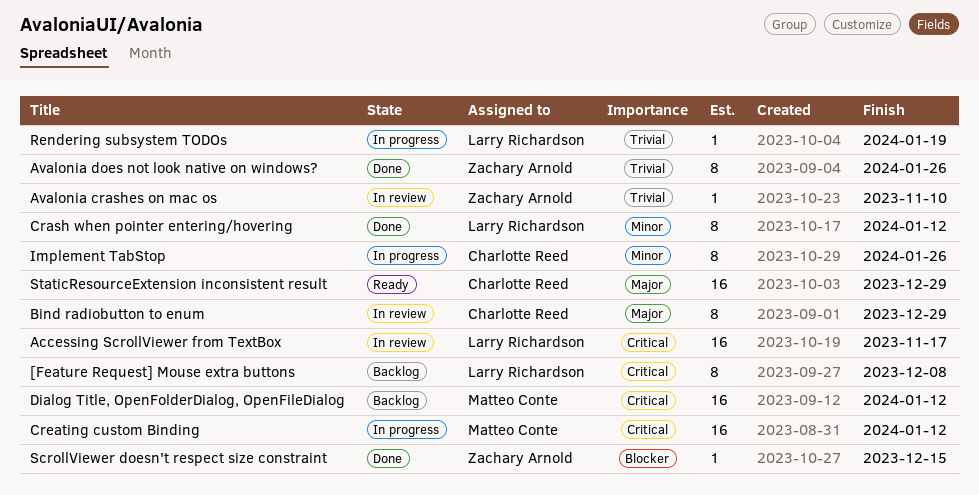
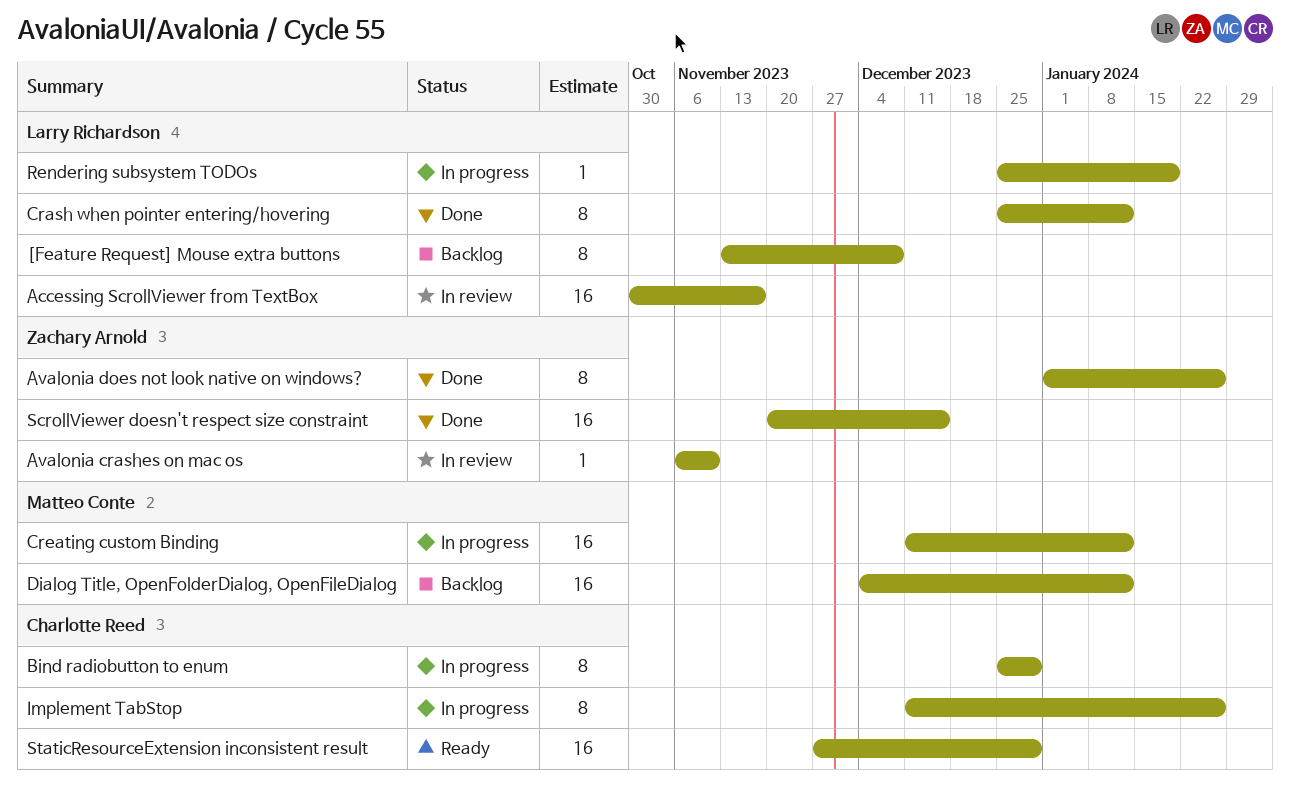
Bind radiobutton to enum, status: In review -> In progress
ScrollViewer doesn't respect size constraint, estimate: 1 -> 16

